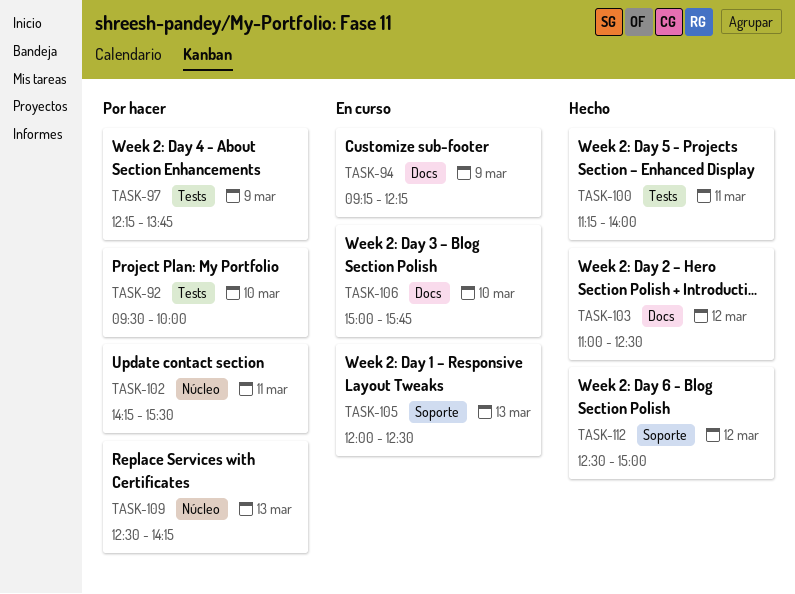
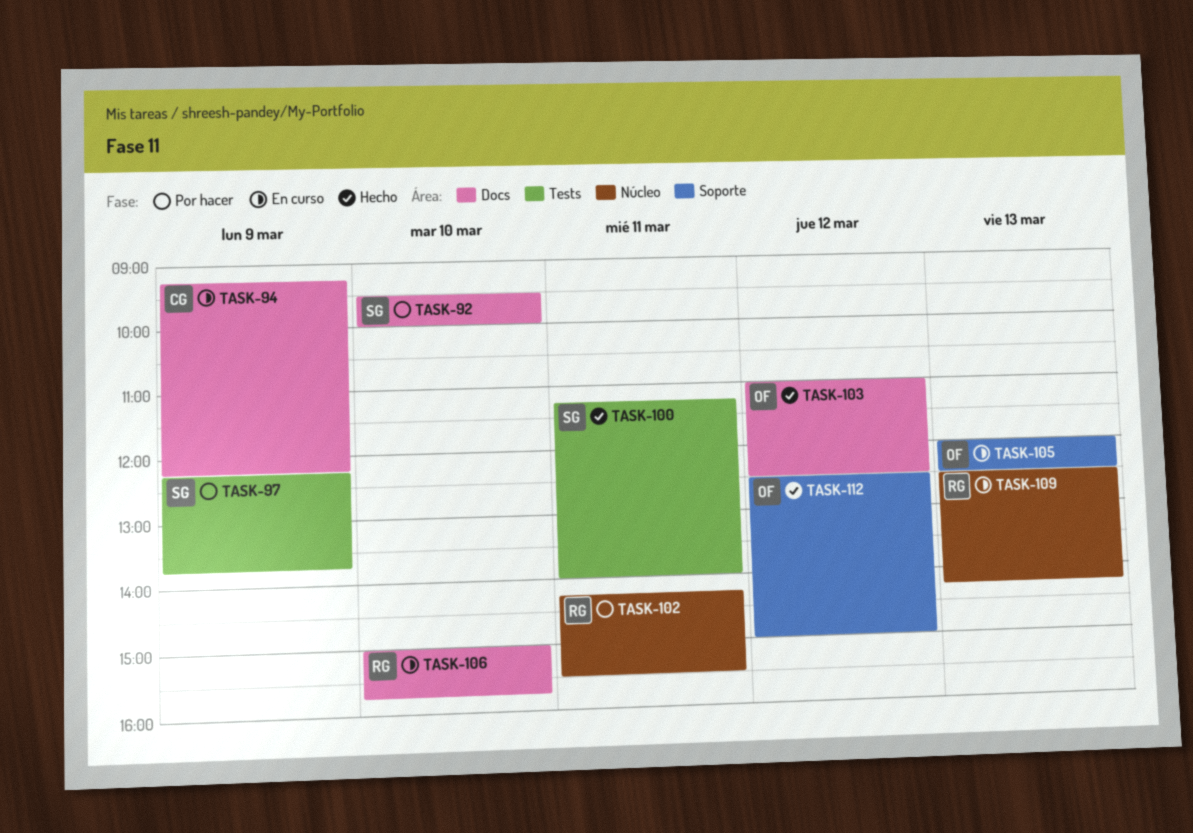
TASK-92, label: Tests -> Docs
TASK-109, status: Por hacer -> En curso

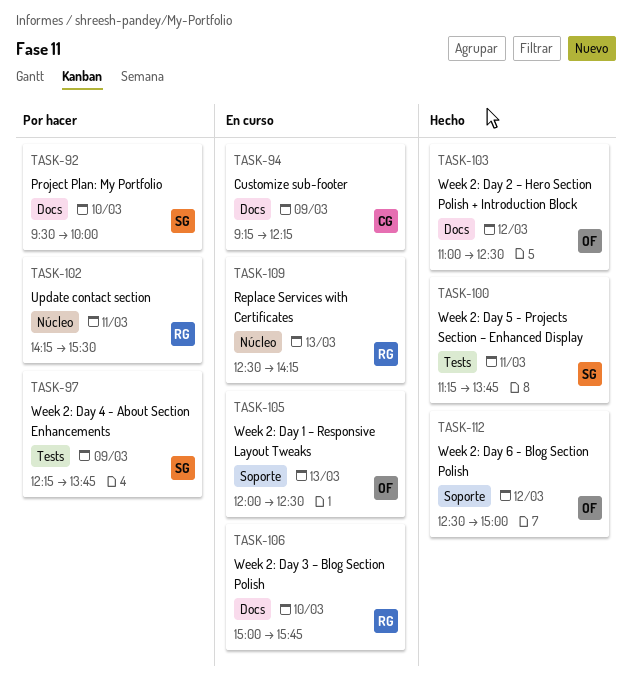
TASK-100, ends: 14:00 -> 13:45

